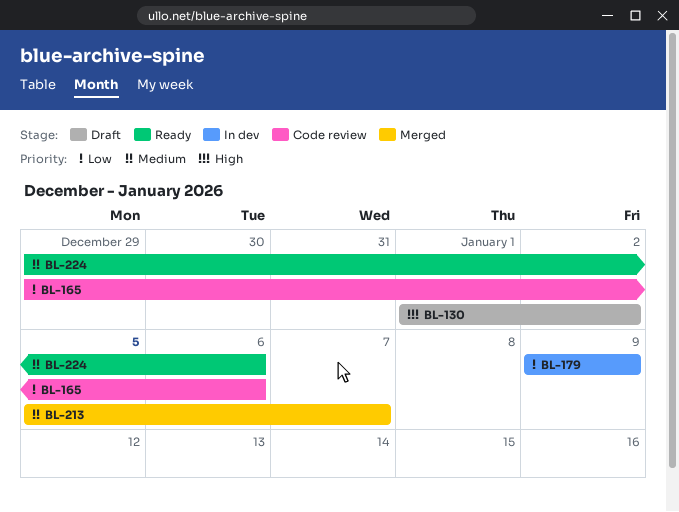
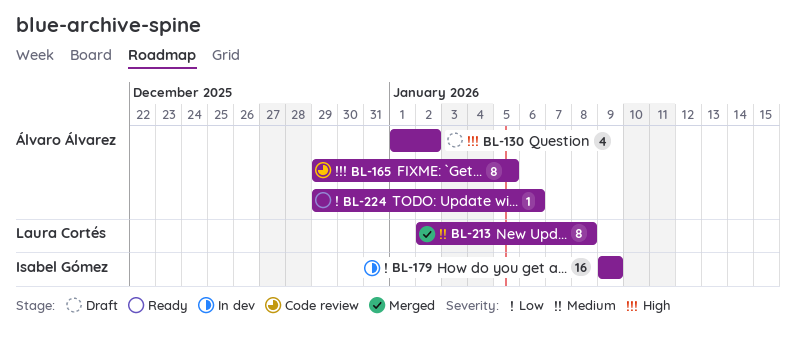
BL-165, priority: Low -> High
BL-165, due: Jan 6 -> Jan 5
BL-213, start: Jan 5 -> Jan 2
BL-213, due: Jan 7 -> Jan 8
BL-224, priority: Medium -> Low

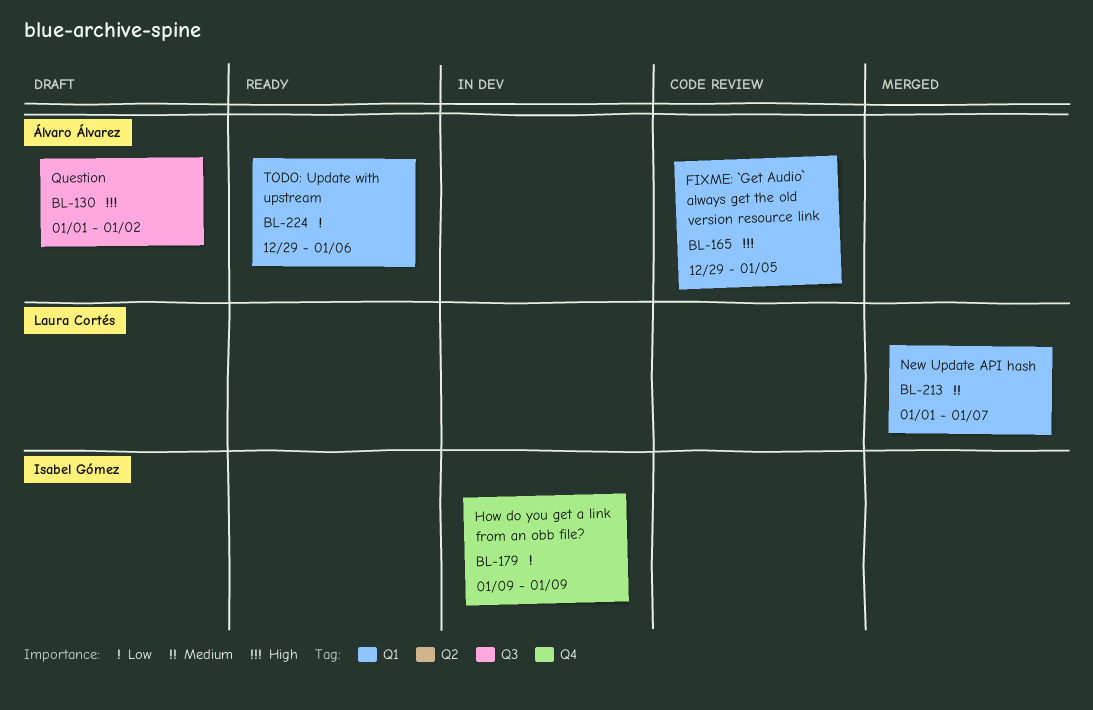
BL-213, start: Jan 2 -> Jan 1
BL-213, due: Jan 8 -> Jan 7

